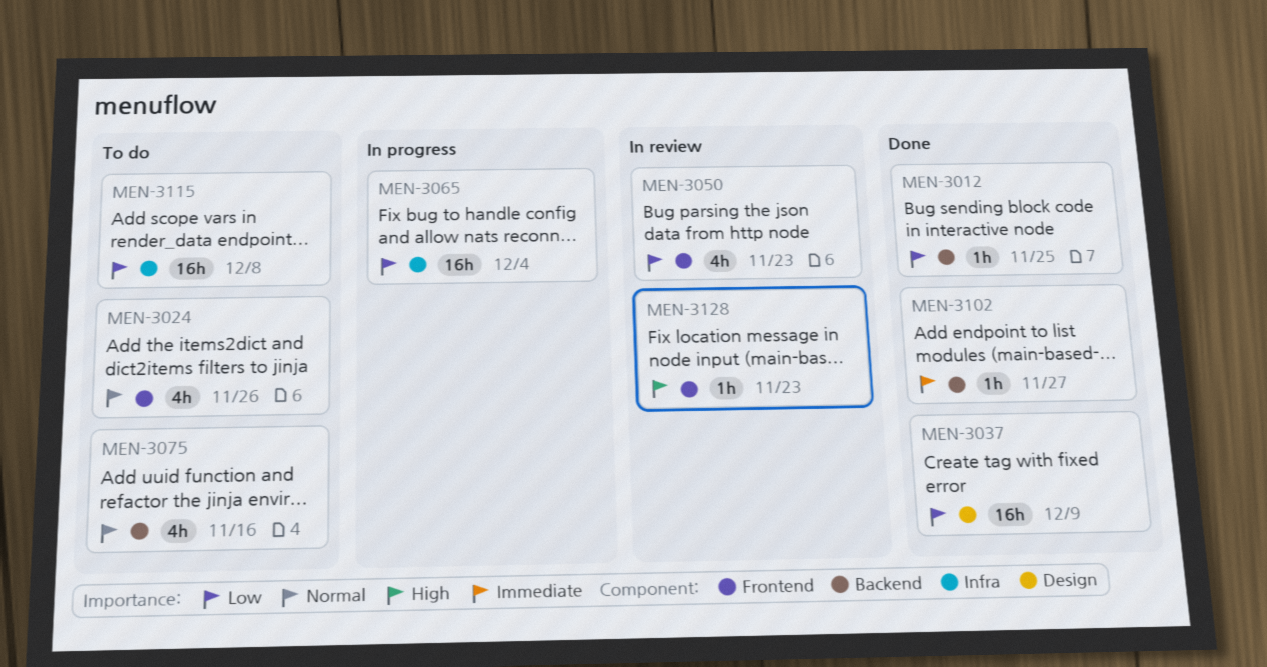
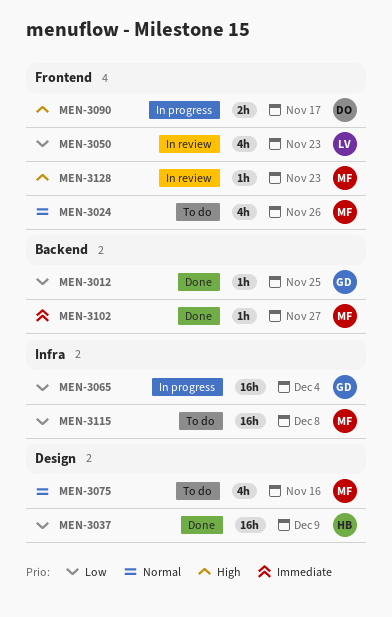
MEN-3075, label: Backend -> Design
MEN-3090: none -> present

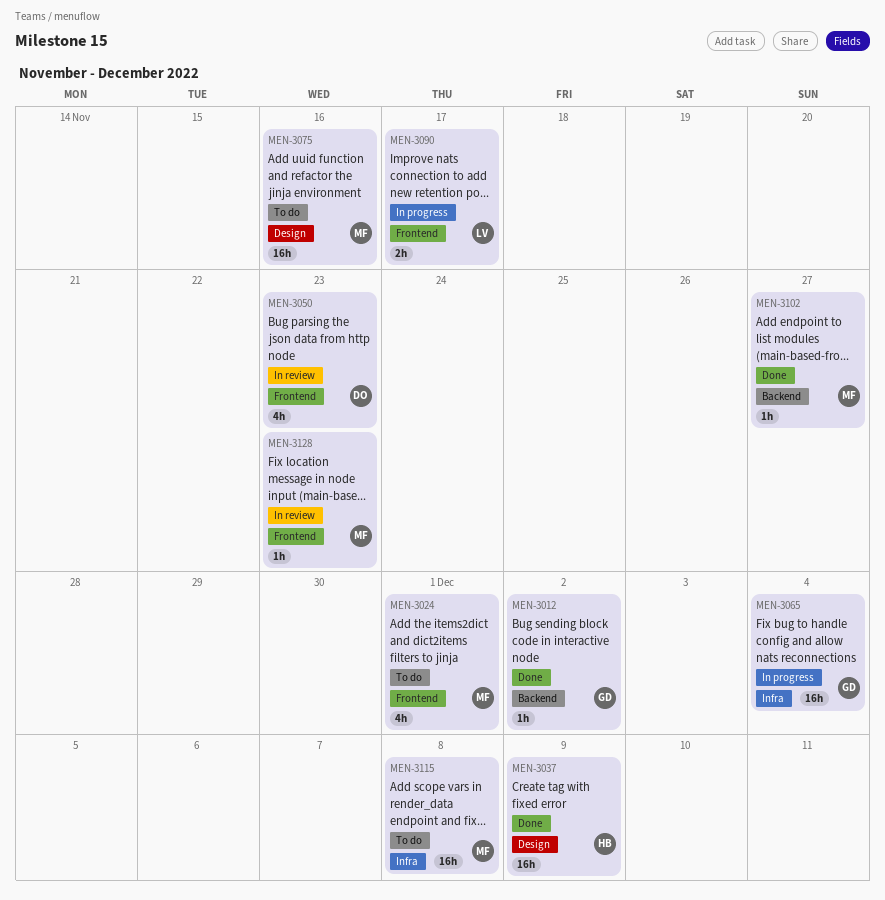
MEN-3012, due: Nov 25 -> Dec 2
MEN-3024, due: Nov 26 -> Dec 1
MEN-3050, owner: LV -> DO
MEN-3075, estimate: 4h -> 16h
MEN-3090, owner: DO -> LV

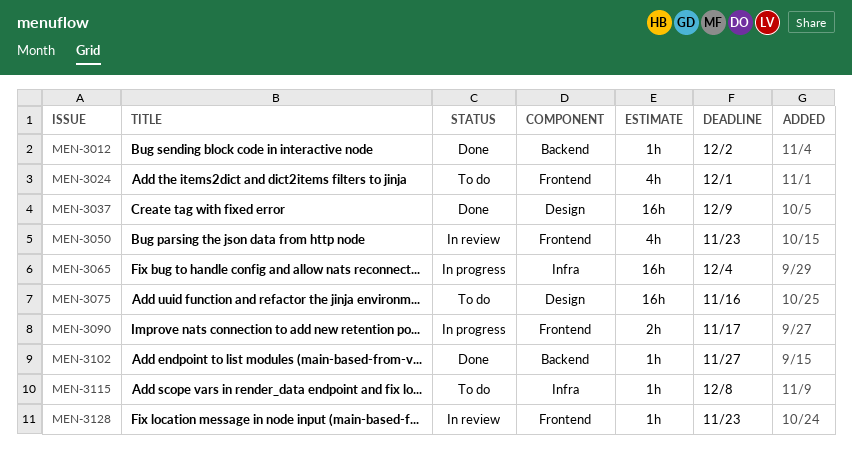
MEN-3115, estimate: 16h -> 1h

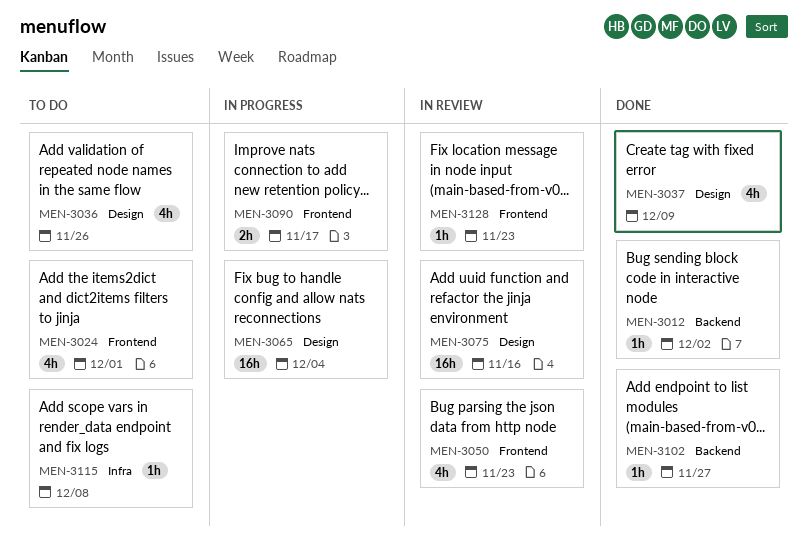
MEN-3036: none -> present
MEN-3037, estimate: 16h -> 4h
MEN-3065, label: Infra -> Design
MEN-3075, status: To do -> In review

